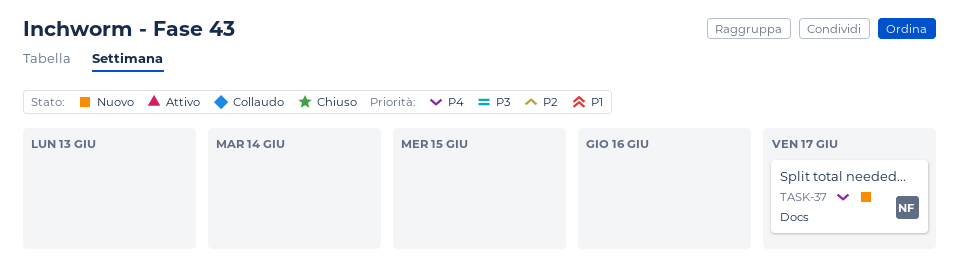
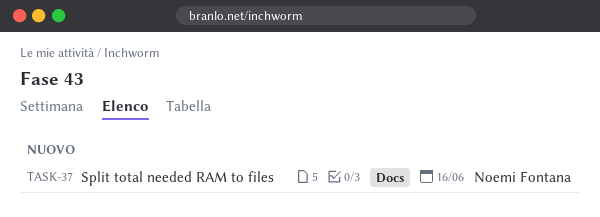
TASK-37, due: Jun 17 -> Jun 16

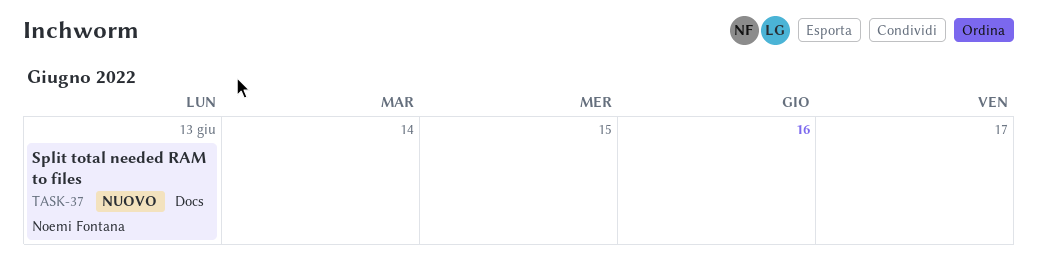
TASK-37, due: Jun 16 -> Jun 13

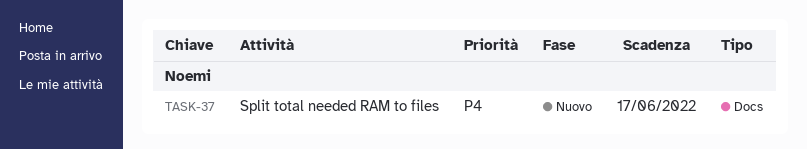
TASK-37, due: Jun 13 -> Jun 17

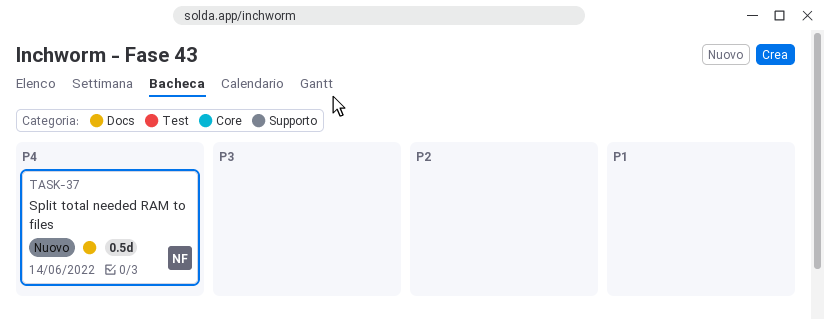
TASK-37, due: Jun 17 -> Jun 14

